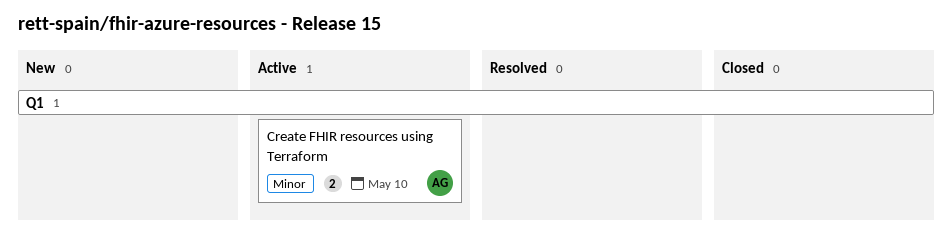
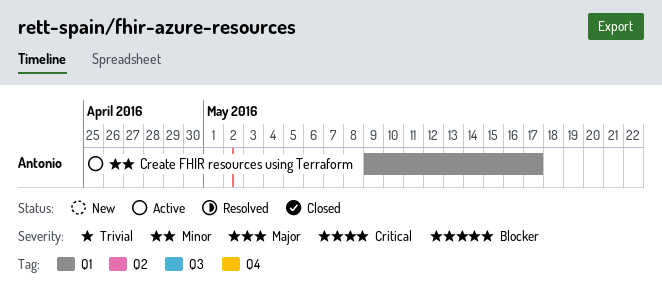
Create FHIR resources using Terraform, due: May 10 -> May 17

